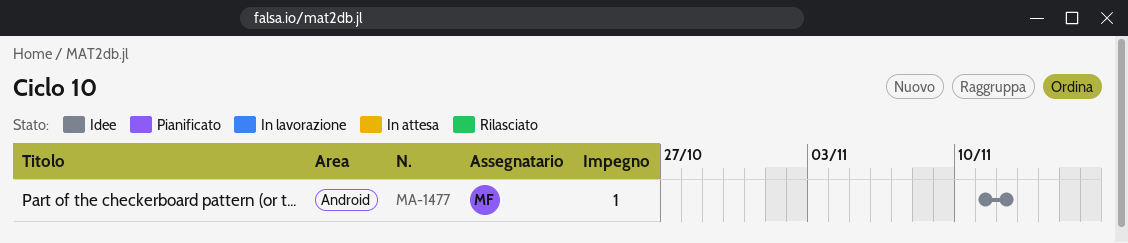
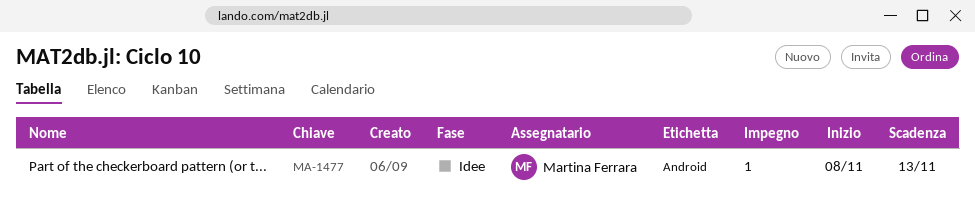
MA-1477, start: Nov 11 -> Nov 8
MA-1477, due: Nov 12 -> Nov 13

